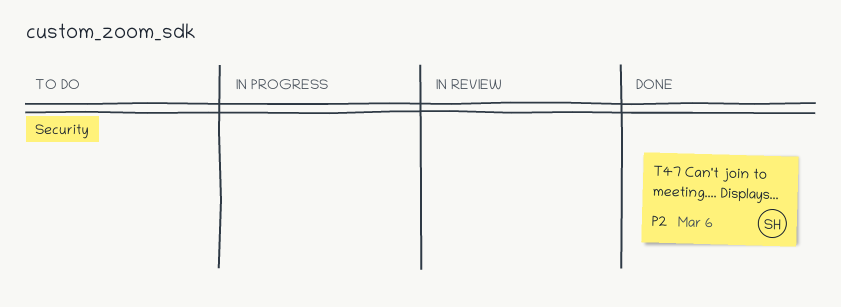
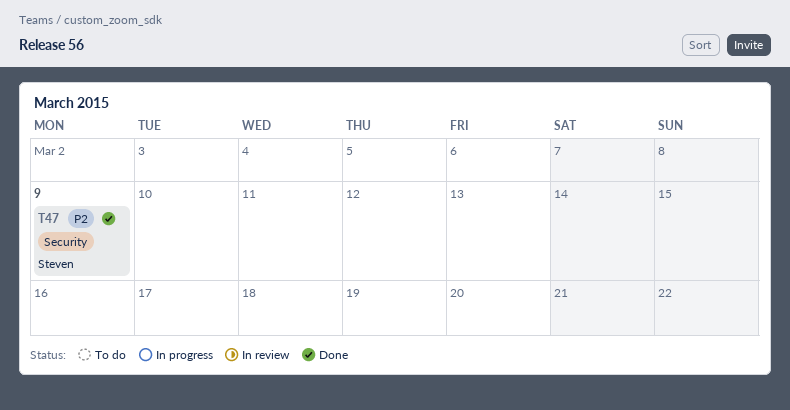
T47, due: Mar 6 -> Mar 9

